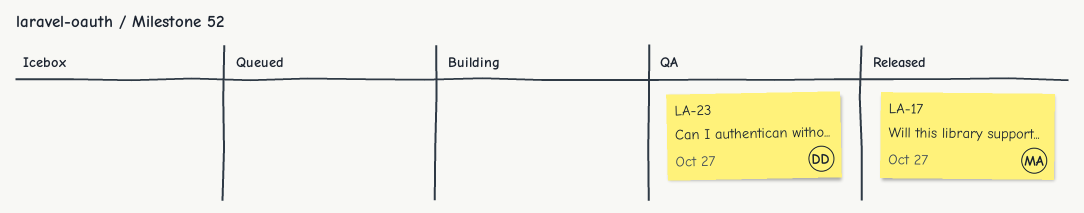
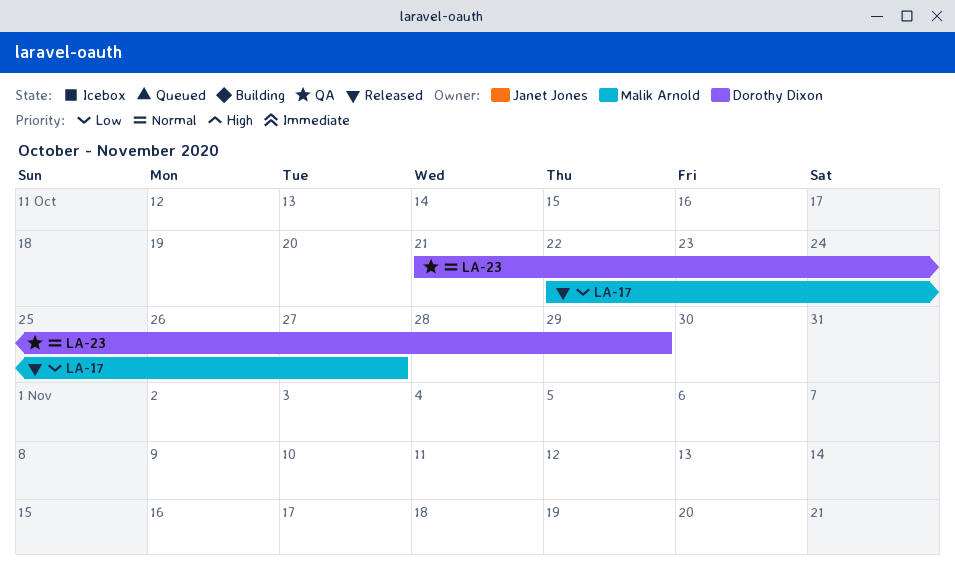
LA-23, due: Oct 27 -> Oct 29

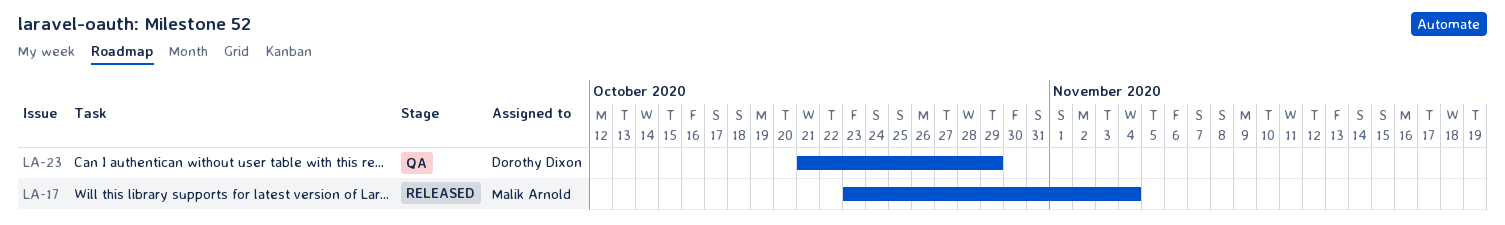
LA-17, start: Oct 22 -> Oct 23
LA-17, due: Oct 27 -> Nov 4

